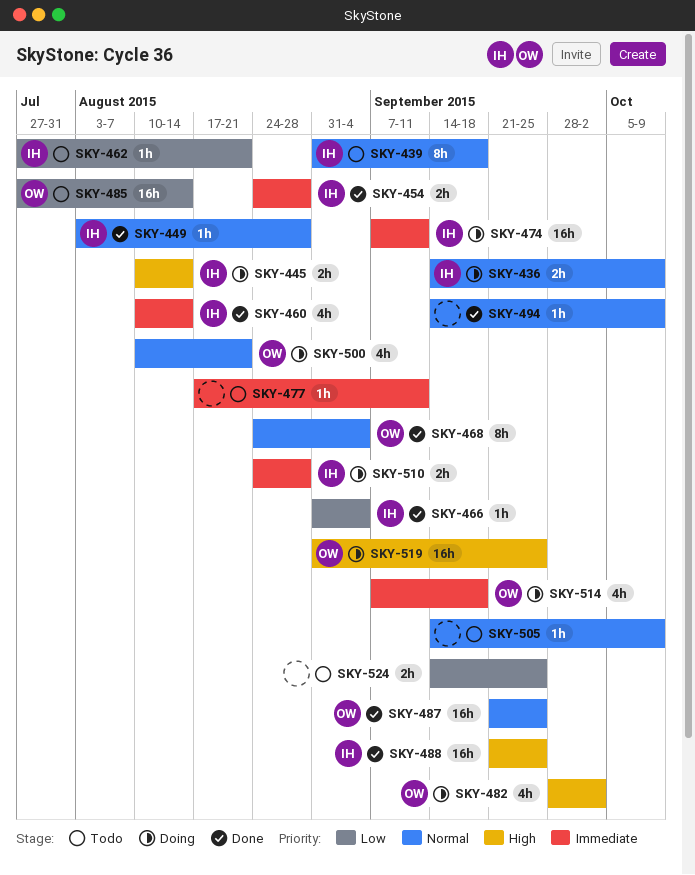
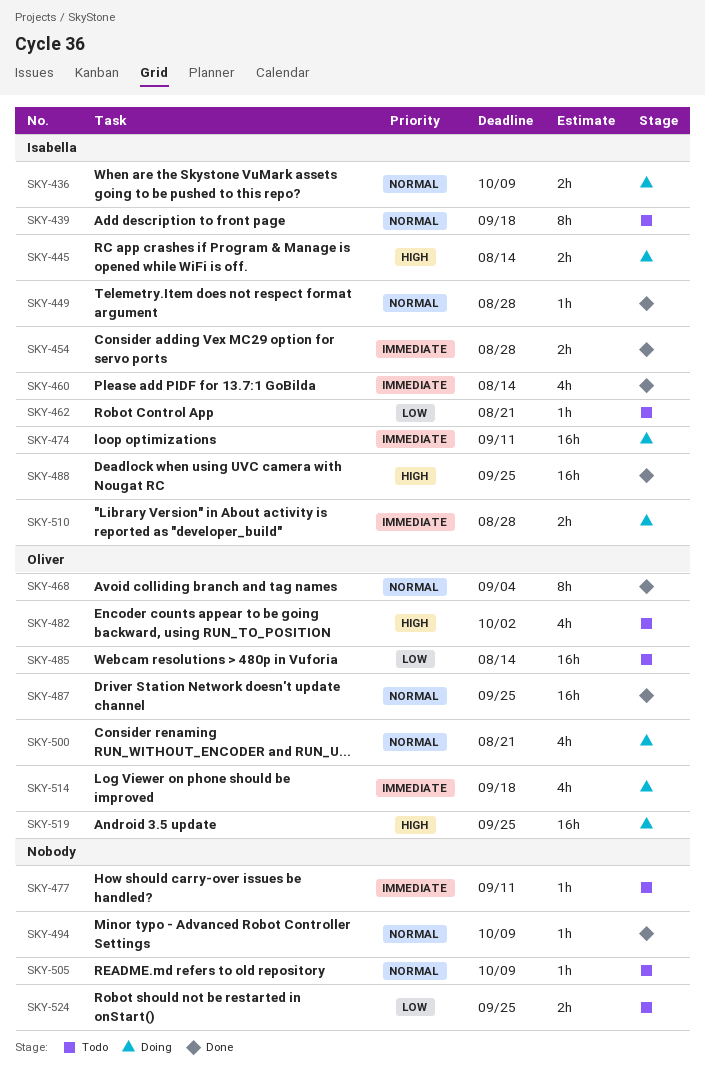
SKY-466: present -> none
SKY-482, status: Doing -> Todo

